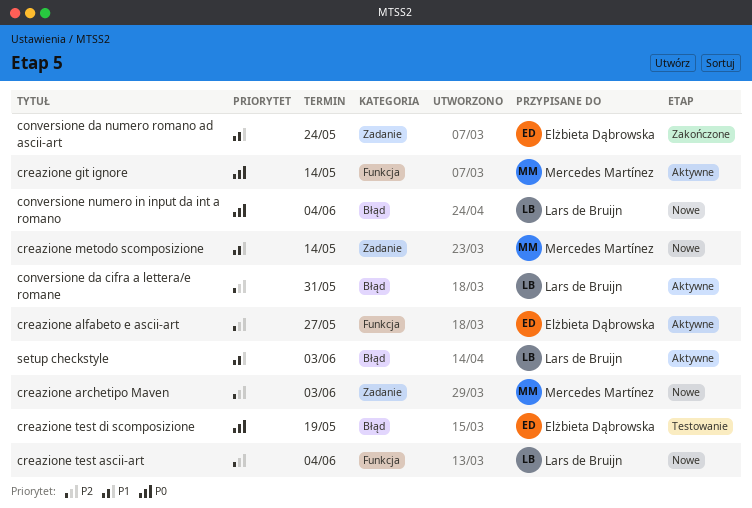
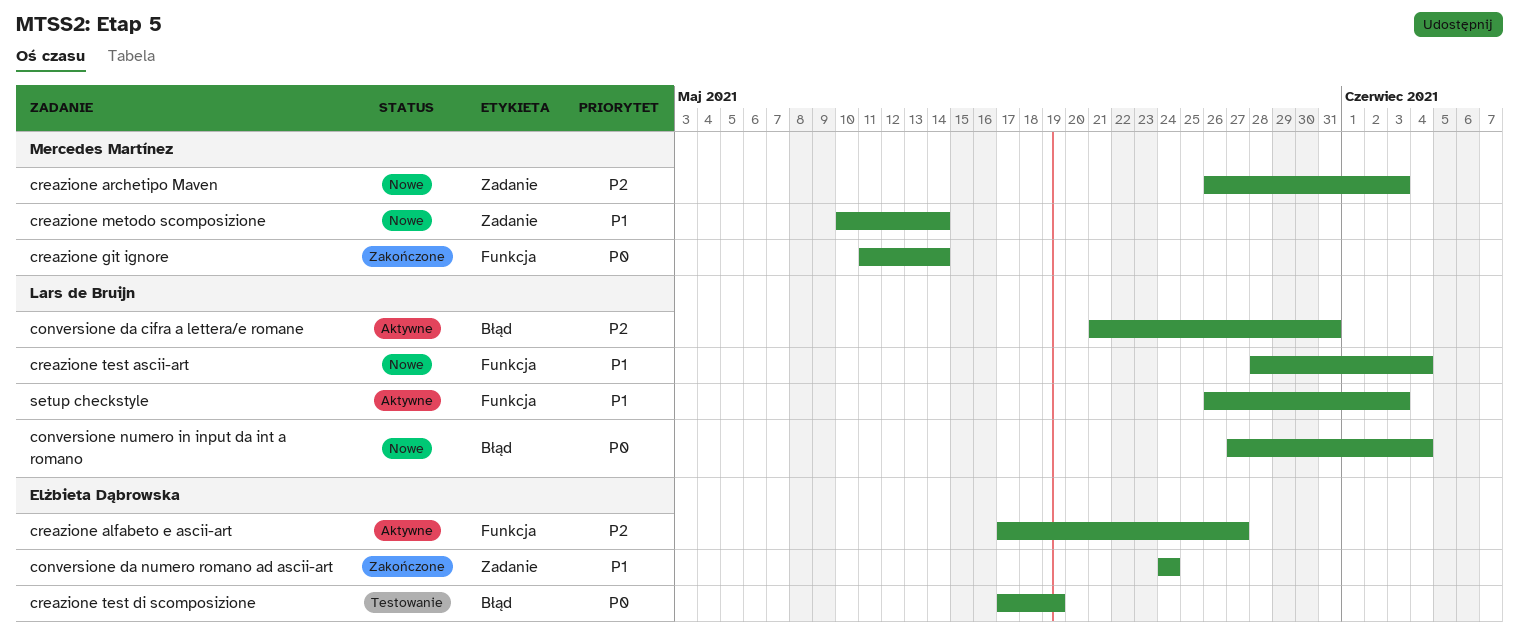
creazione git ignore, status: Aktywne -> Zakończone
creazione test ascii-art, priority: P2 -> P1
setup checkstyle, label: Błąd -> Funkcja

